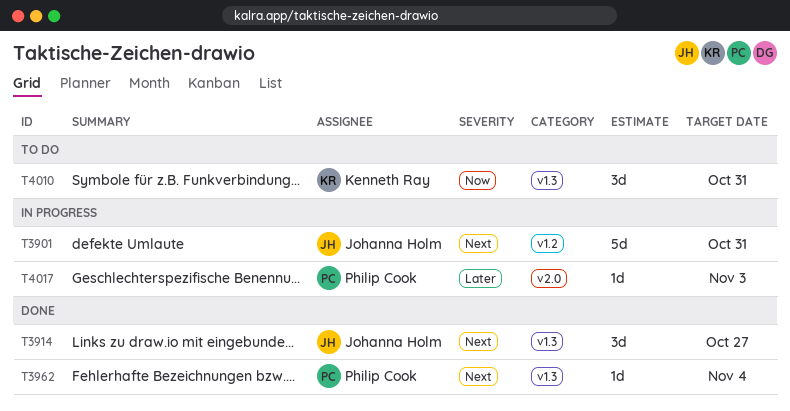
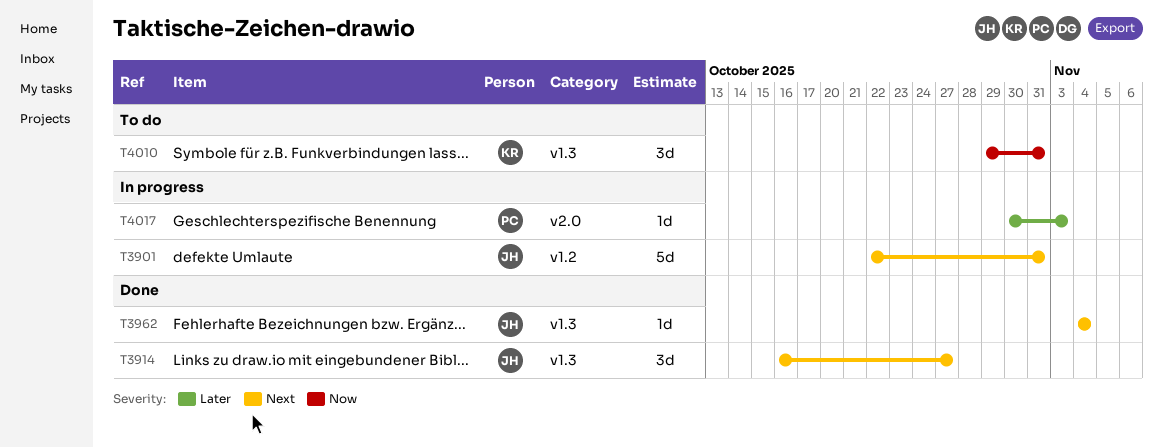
T3962, owner: Philip Cook -> Johanna Holm

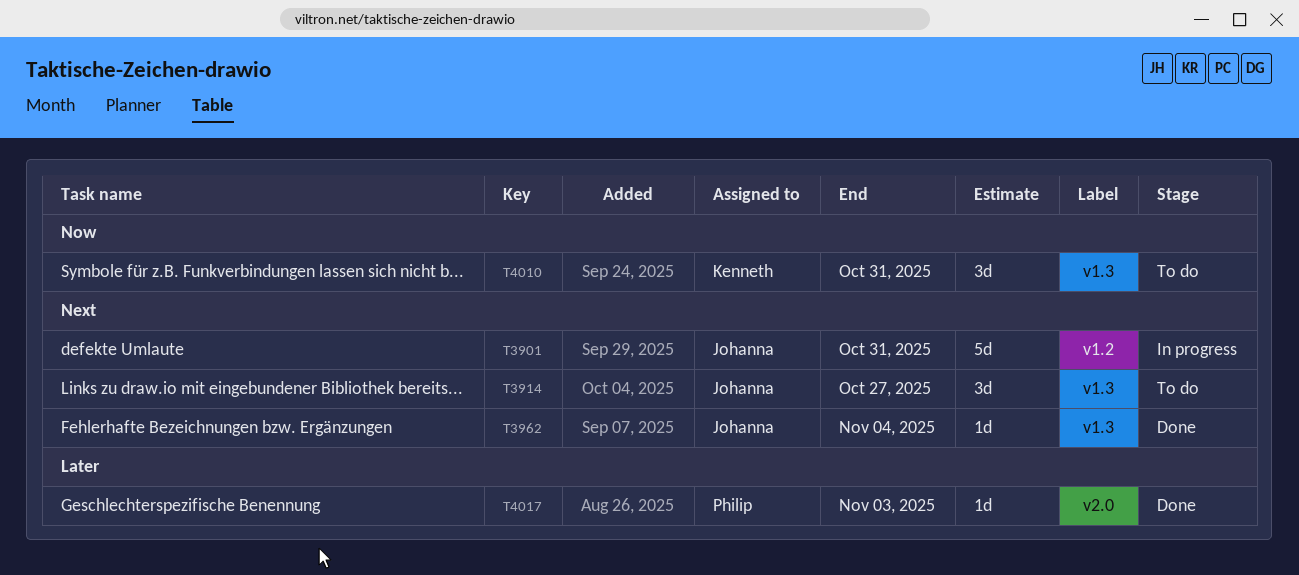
T3914, status: Done -> To do
T4017, status: In progress -> Done

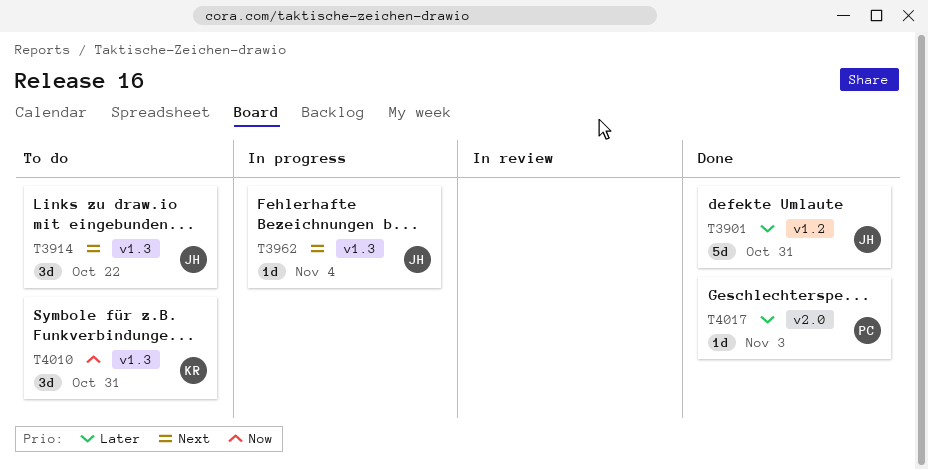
T3901, status: In progress -> Done
T3901, priority: Next -> Later
T3914, due: Oct 27 -> Oct 22
T3962, status: Done -> In progress

